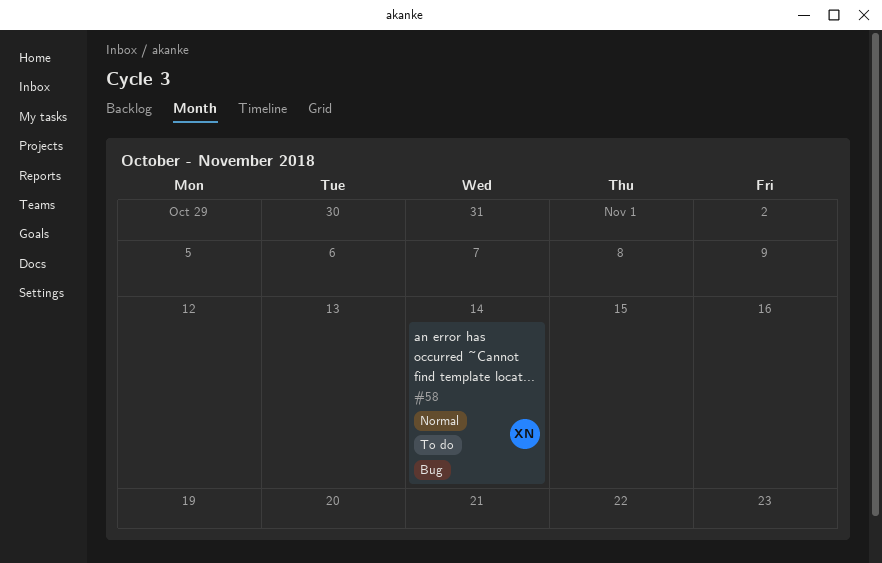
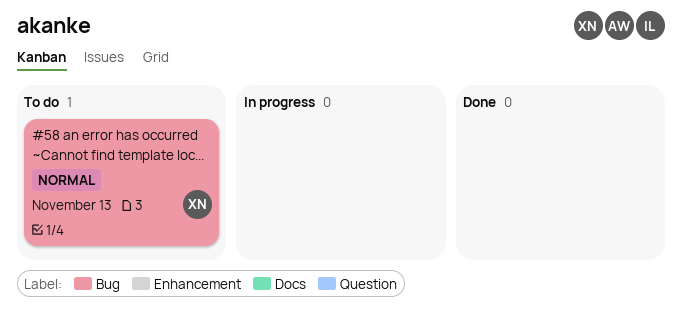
#58, due: Nov 14 -> Nov 13

